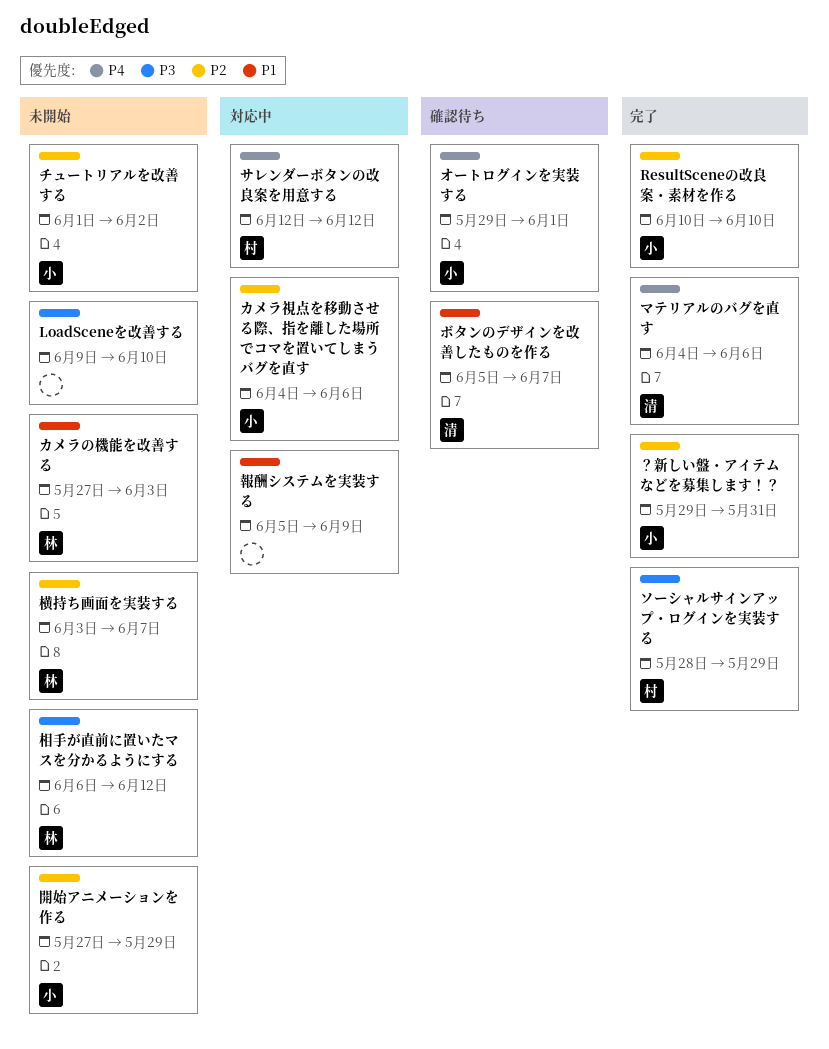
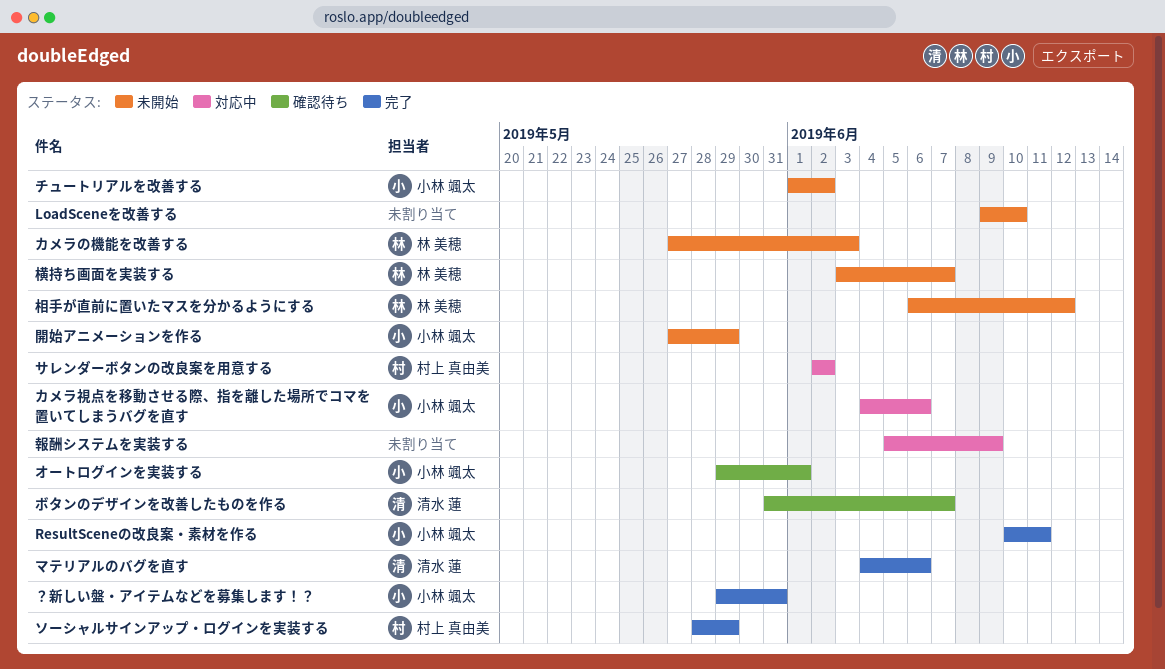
ResultSceneの改良案・素材を作る, due: Jun 10 -> Jun 11
サレンダーボタンの改良案を用意する, start: Jun 12 -> Jun 2
サレンダーボタンの改良案を用意する, due: Jun 12 -> Jun 2
ボタンのデザインを改善したものを作る, start: Jun 5 -> May 31

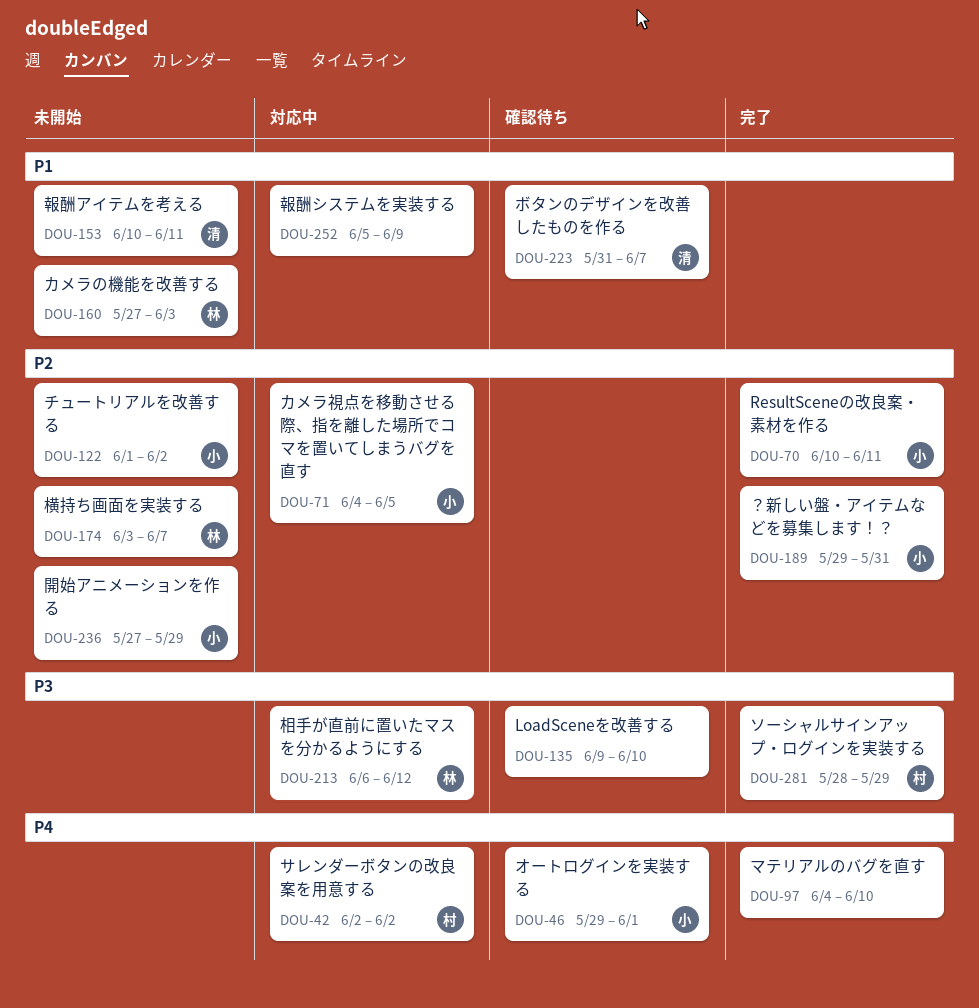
LoadSceneを改善する, status: 未開始 -> 確認待ち
カメラ視点を移動させる際、指を離した場所でコマを置いてしまうバグを直す, due: Jun 6 -> Jun 5
マテリアルのバグを直す, owner: 清水 蓮 -> none
マテリアルのバグを直す, due: Jun 6 -> Jun 10
報酬アイテムを考える: none -> present
相手が直前に置いたマスを分かるようにする, status: 未開始 -> 対応中

